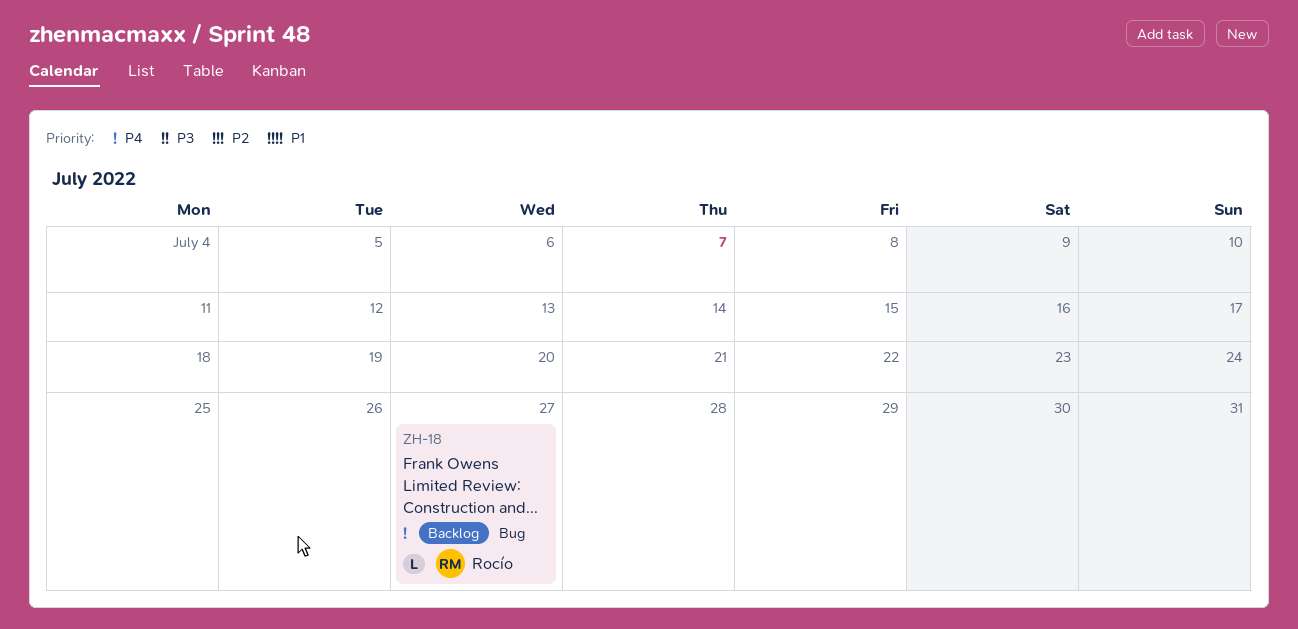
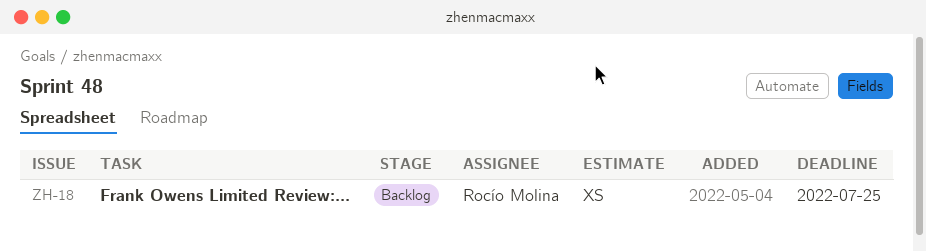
ZH-18, estimate: L -> XS
ZH-18, due: Jul 27 -> Jul 25

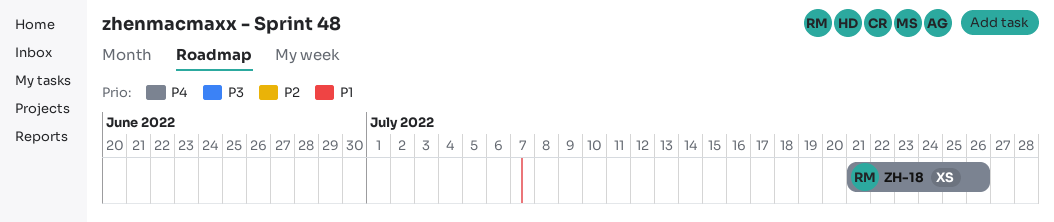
ZH-18, due: Jul 25 -> Jul 26

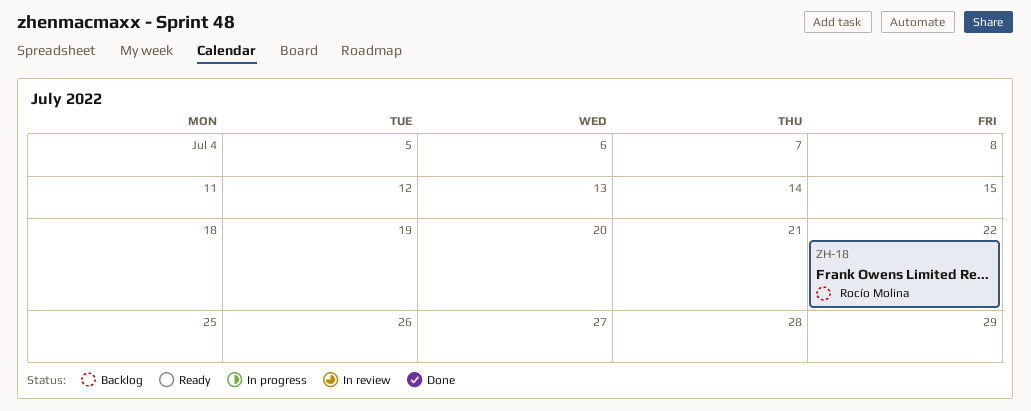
ZH-18, due: Jul 26 -> Jul 22

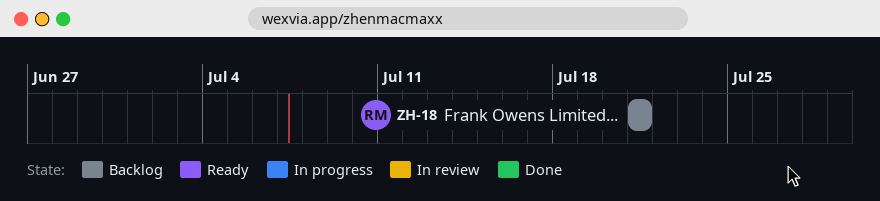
ZH-18, due: Jul 22 -> Jul 21

